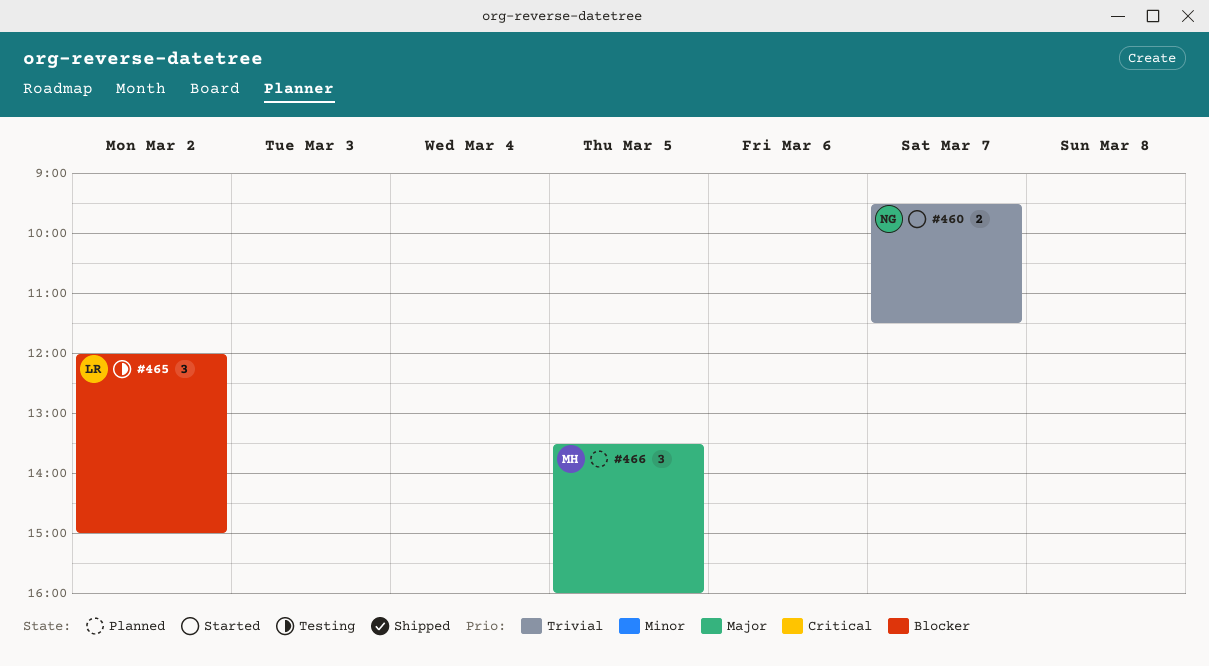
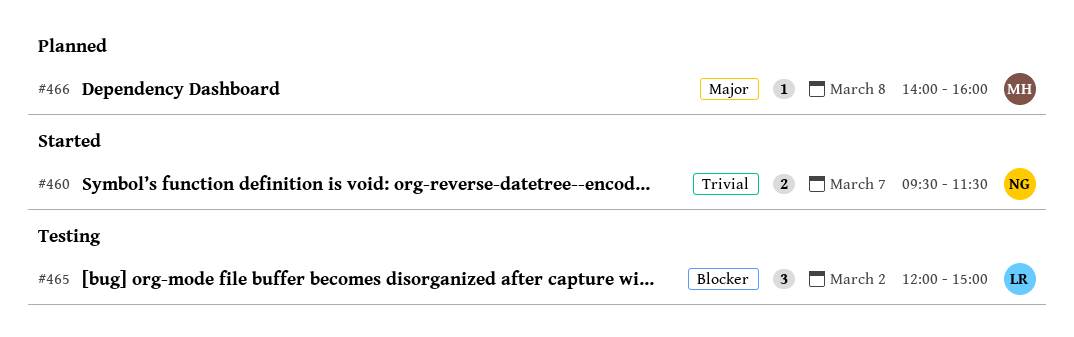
#466, estimate: 3 -> 1
#466, day: Mar 5 -> Mar 8
#466, begins: 13:30 -> 14:00

